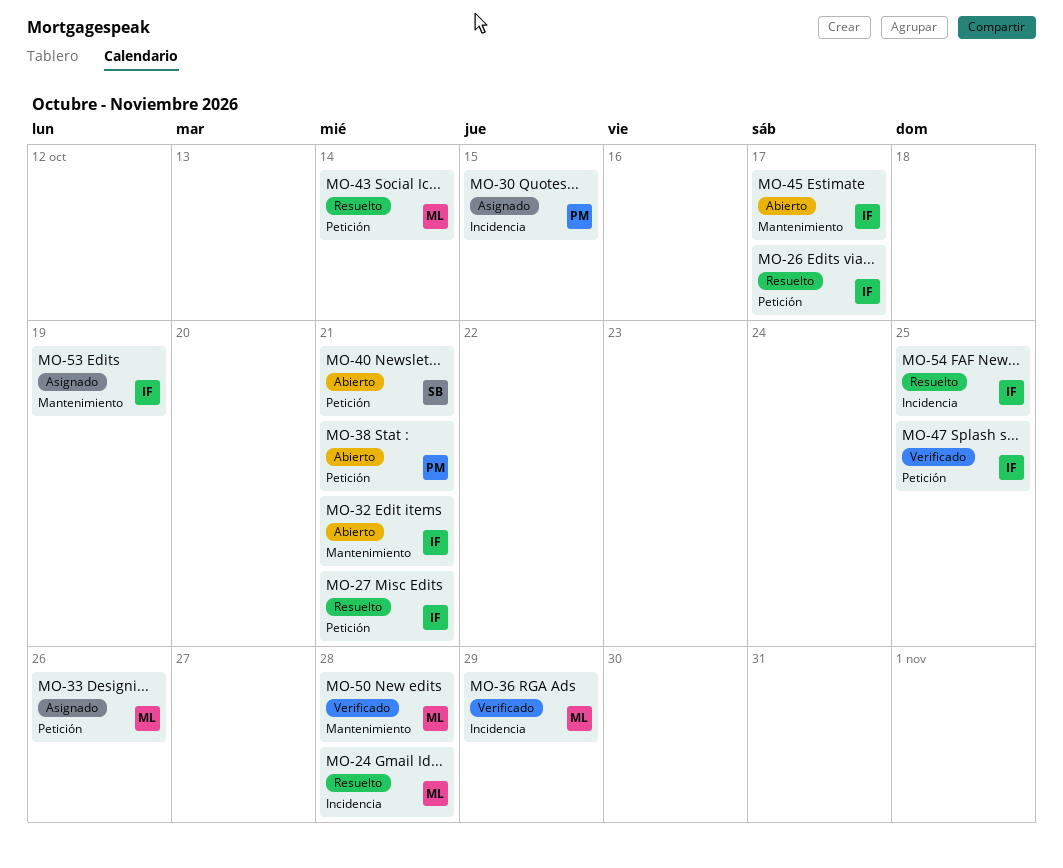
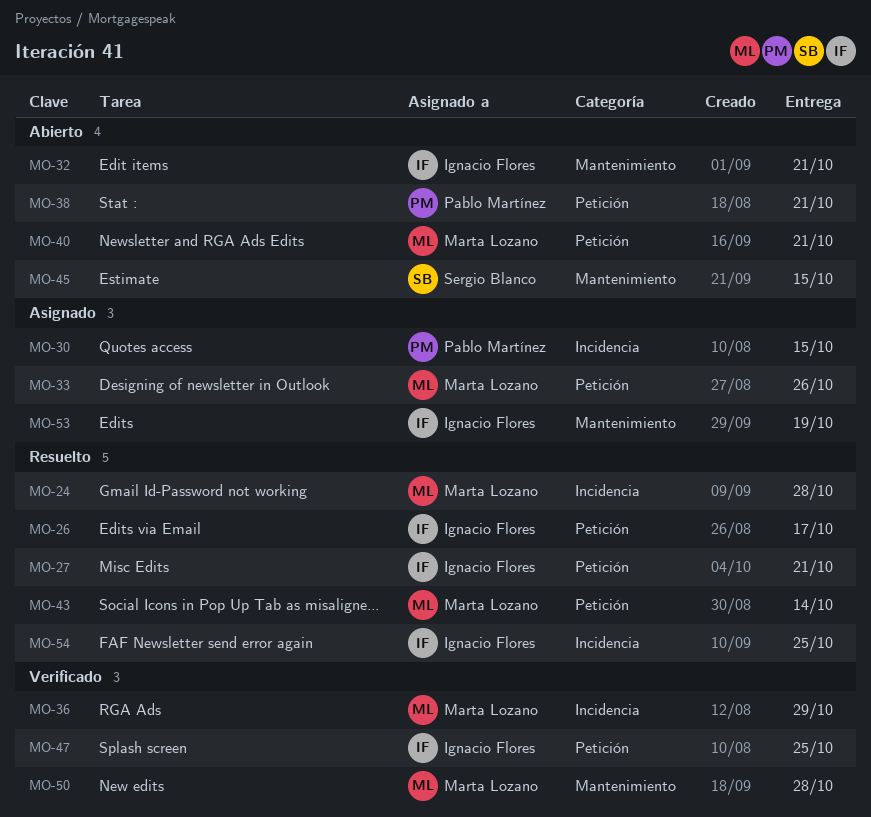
MO-40, owner: Sergio Blanco -> Marta Lozano
MO-45, owner: Ignacio Flores -> Sergio Blanco
MO-45, due: Oct 17 -> Oct 15

